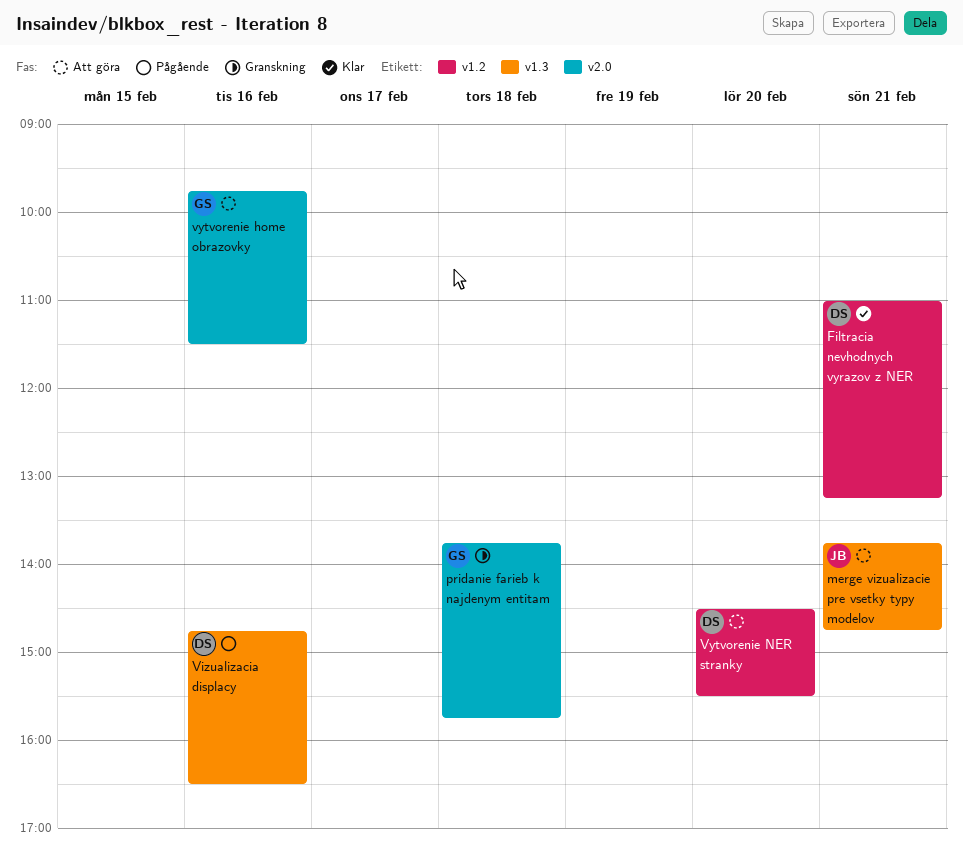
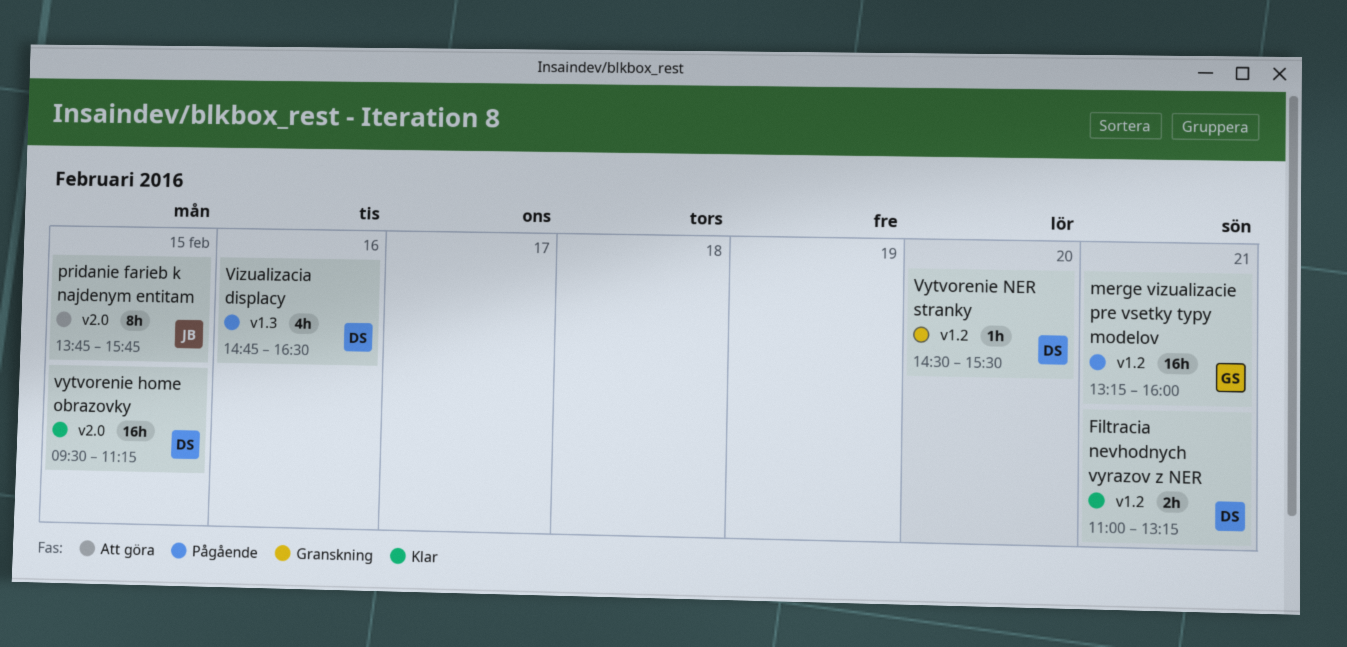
merge vizualizacie pre vsetky typy modelov, status: Att göra -> Pågående
merge vizualizacie pre vsetky typy modelov, owner: JB -> GS
merge vizualizacie pre vsetky typy modelov, label: v1.3 -> v1.2
merge vizualizacie pre vsetky typy modelov, begins: 13:45 -> 13:15
merge vizualizacie pre vsetky typy modelov, ends: 14:45 -> 16:00
pridanie farieb k najdenym entitam, status: Granskning -> Att göra
pridanie farieb k najdenym entitam, owner: GS -> JB
pridanie farieb k najdenym entitam, day: Feb 18 -> Feb 15
vytvorenie home obrazovky, status: Att göra -> Klar
vytvorenie home obrazovky, owner: GS -> DS
vytvorenie home obrazovky, day: Feb 16 -> Feb 15
vytvorenie home obrazovky, begins: 09:45 -> 09:30
vytvorenie home obrazovky, ends: 11:30 -> 11:15
Vytvorenie NER stranky, status: Att göra -> Granskning

